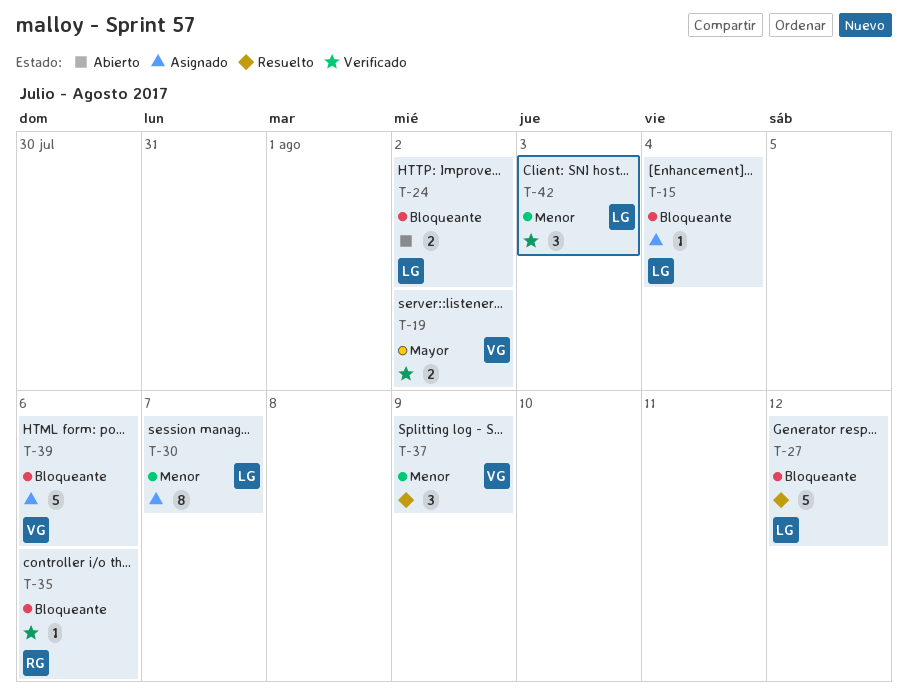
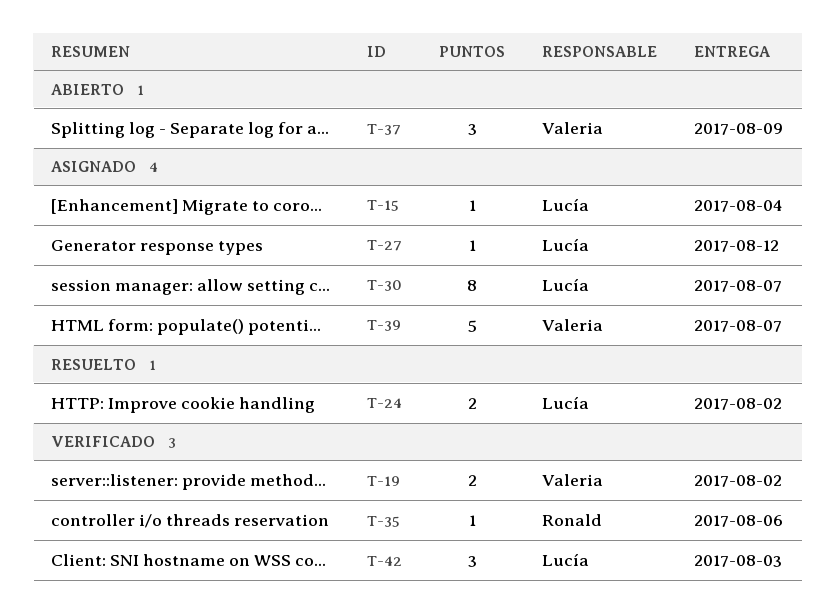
T-24, status: Abierto -> Resuelto
T-27, status: Resuelto -> Asignado
T-27, estimate: 5 -> 1
T-37, status: Resuelto -> Abierto
T-39, due: Aug 6 -> Aug 7

